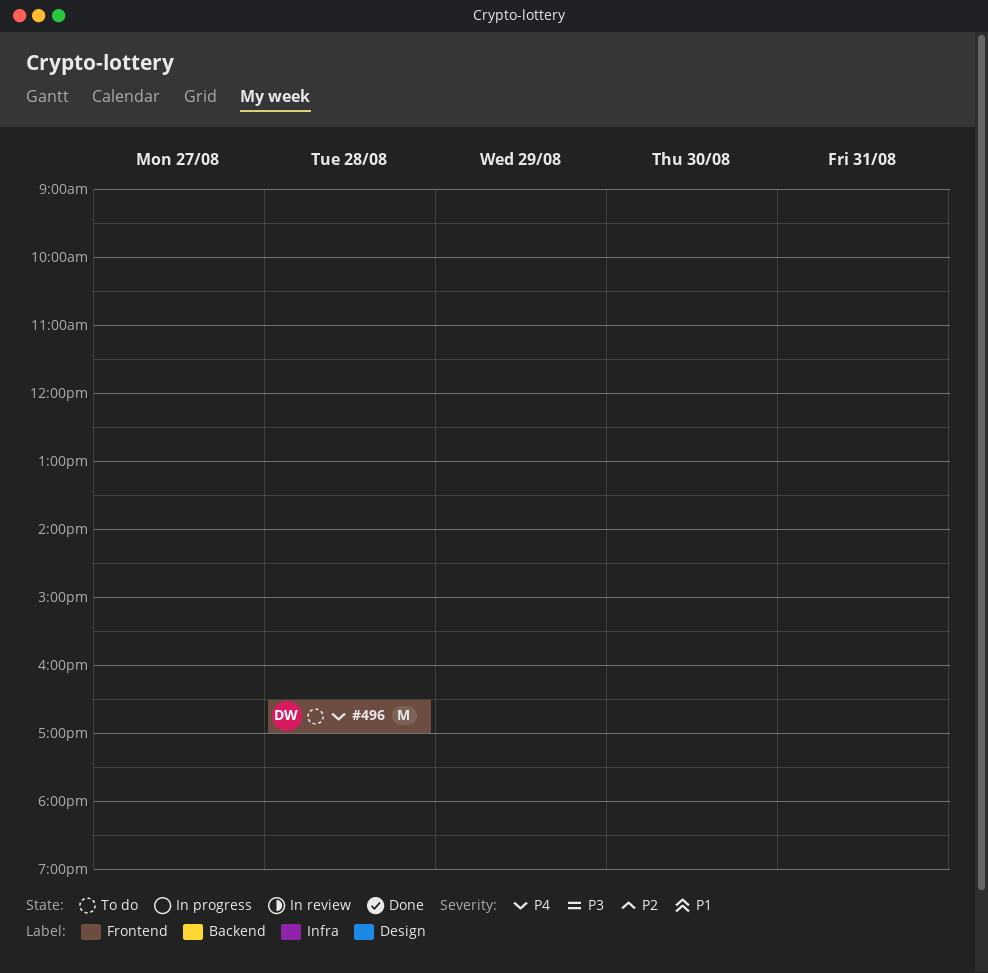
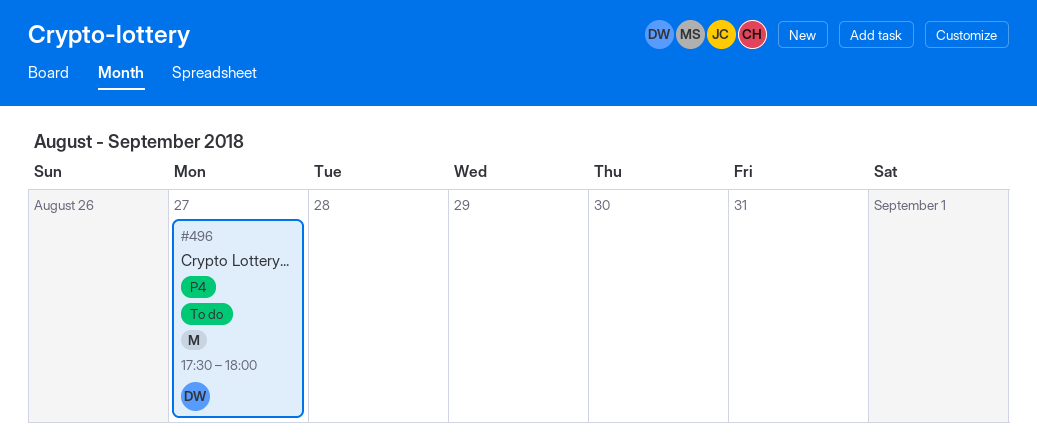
#496, day: Aug 28 -> Aug 27
#496, begins: 16:30 -> 17:30
#496, ends: 17:00 -> 18:00

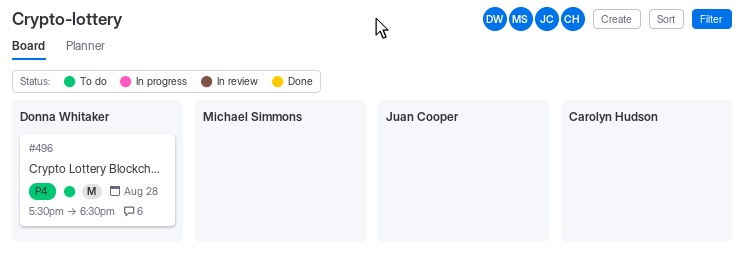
#496, day: Aug 27 -> Aug 28
#496, ends: 18:00 -> 18:30

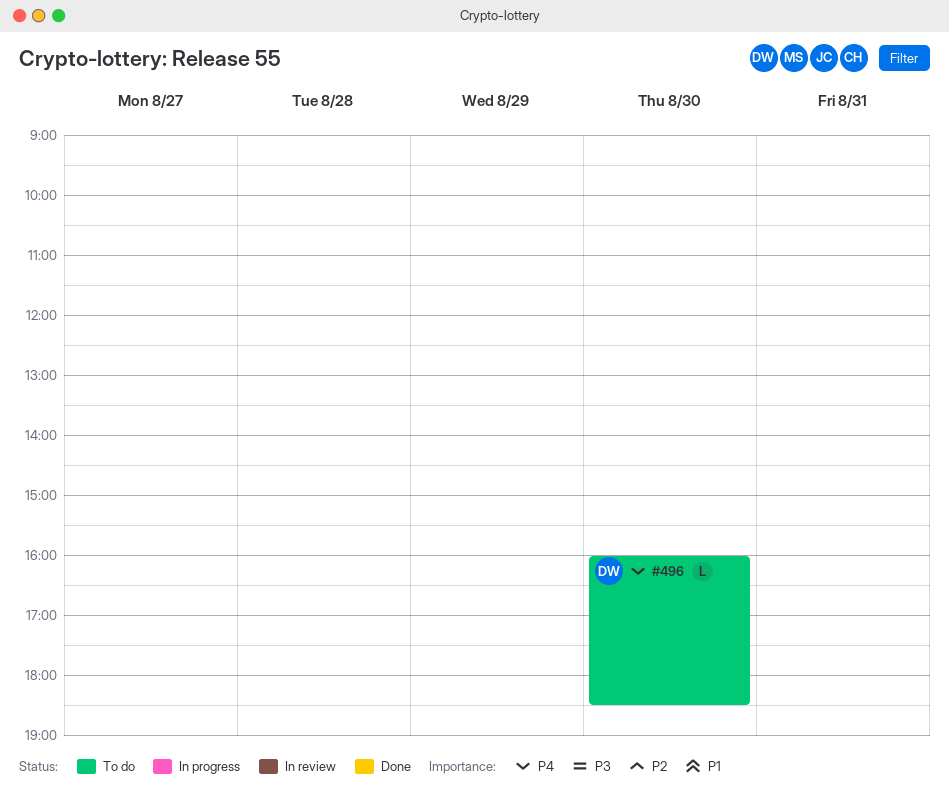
#496, estimate: M -> L
#496, day: Aug 28 -> Aug 30
#496, begins: 17:30 -> 16:00

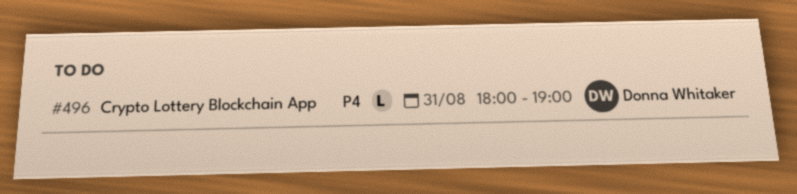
#496, day: Aug 30 -> Aug 31
#496, begins: 16:00 -> 18:00
#496, ends: 18:30 -> 19:00

